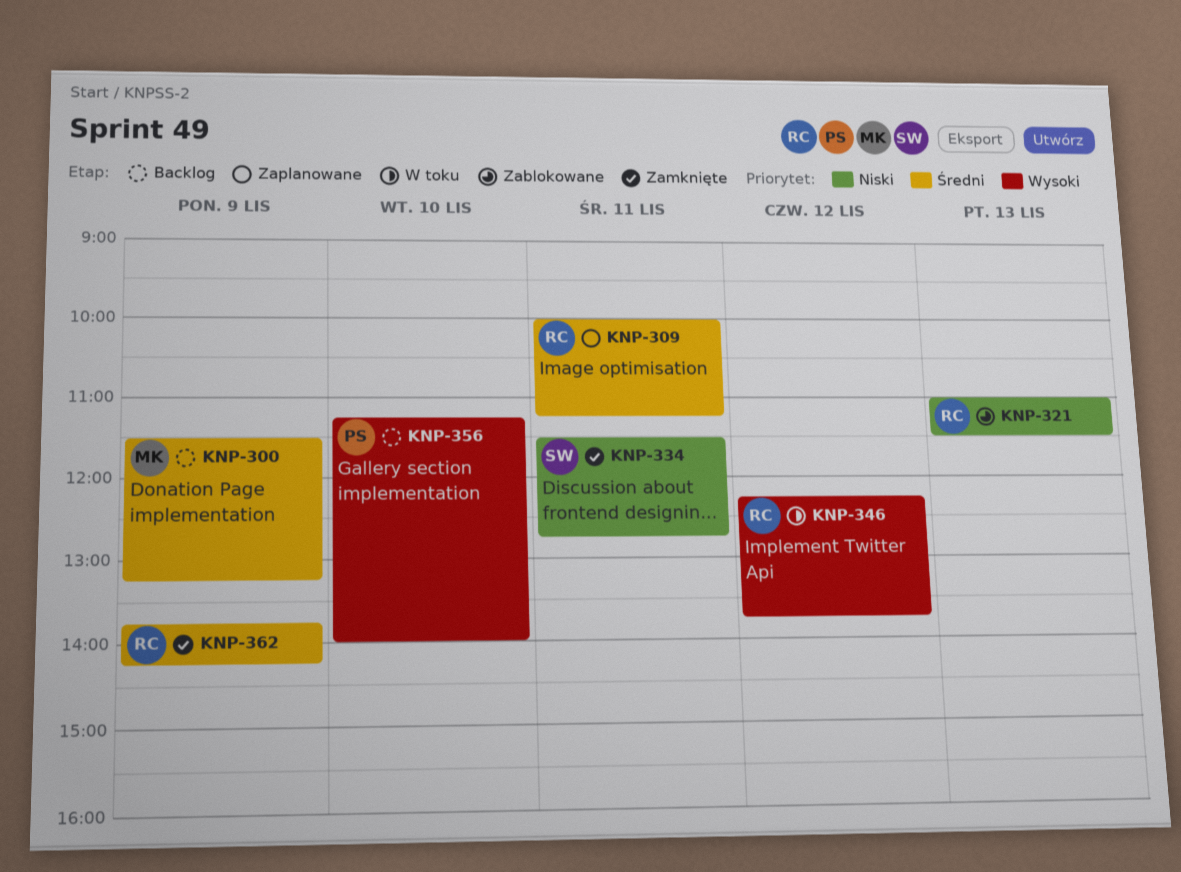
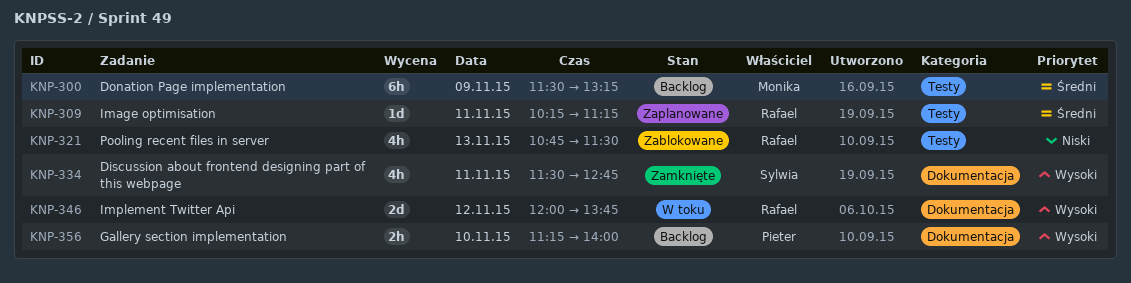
KNP-309, begins: 10:00 -> 10:15
KNP-321, begins: 11:00 -> 10:45
KNP-334, priority: Niski -> Wysoki
KNP-346, begins: 12:15 -> 12:00
KNP-362: present -> none

